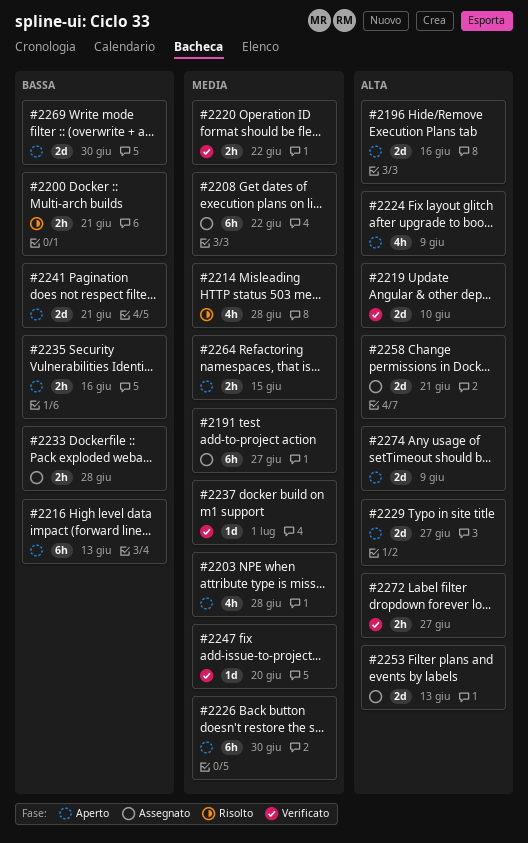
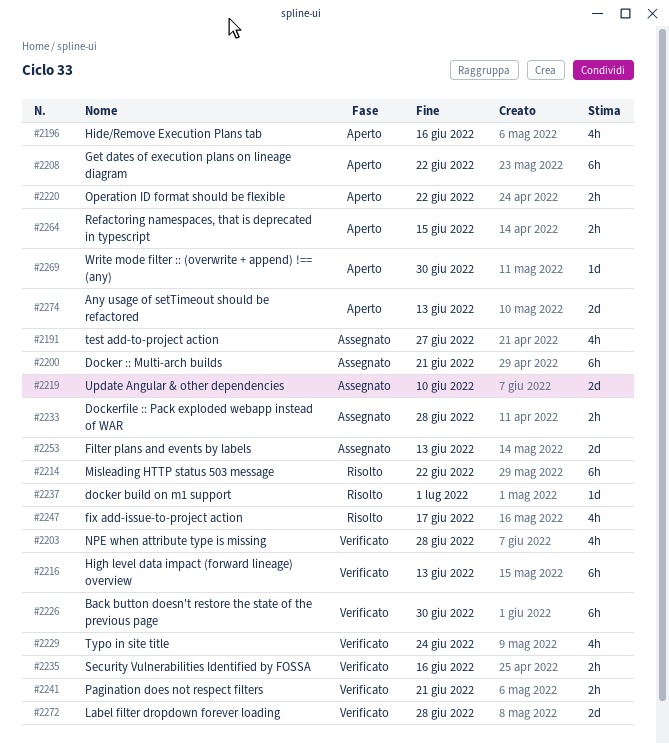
#2191, estimate: 6h -> 4h
#2196, estimate: 2d -> 4h
#2200, status: Risolto -> Assegnato
#2200, estimate: 2h -> 6h
#2203, status: Aperto -> Verificato
#2208, status: Assegnato -> Aperto
#2214, estimate: 4h -> 6h
#2214, due: Jun 28 -> Jun 22
#2216, status: Aperto -> Verificato
#2219, status: Verificato -> Assegnato
#2220, status: Verificato -> Aperto
#2224: present -> none
#2226, status: Aperto -> Verificato
#2229, status: Aperto -> Verificato
#2229, estimate: 2d -> 4h
#2229, due: Jun 27 -> Jun 24
#2235, status: Aperto -> Verificato
#2237, status: Verificato -> Risolto
#2241, status: Aperto -> Verificato
#2241, estimate: 2d -> 2h
#2247, status: Verificato -> Risolto
#2247, estimate: 1d -> 4h
#2247, due: Jun 20 -> Jun 17
#2258: present -> none
#2269, estimate: 2d -> 1d
#2272, estimate: 2h -> 2d
#2272, due: Jun 27 -> Jun 28
#2274, due: Jun 9 -> Jun 13

